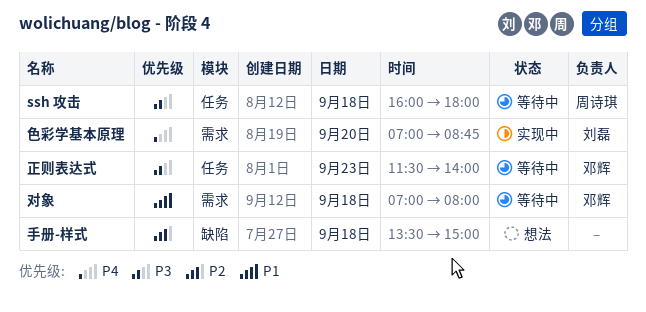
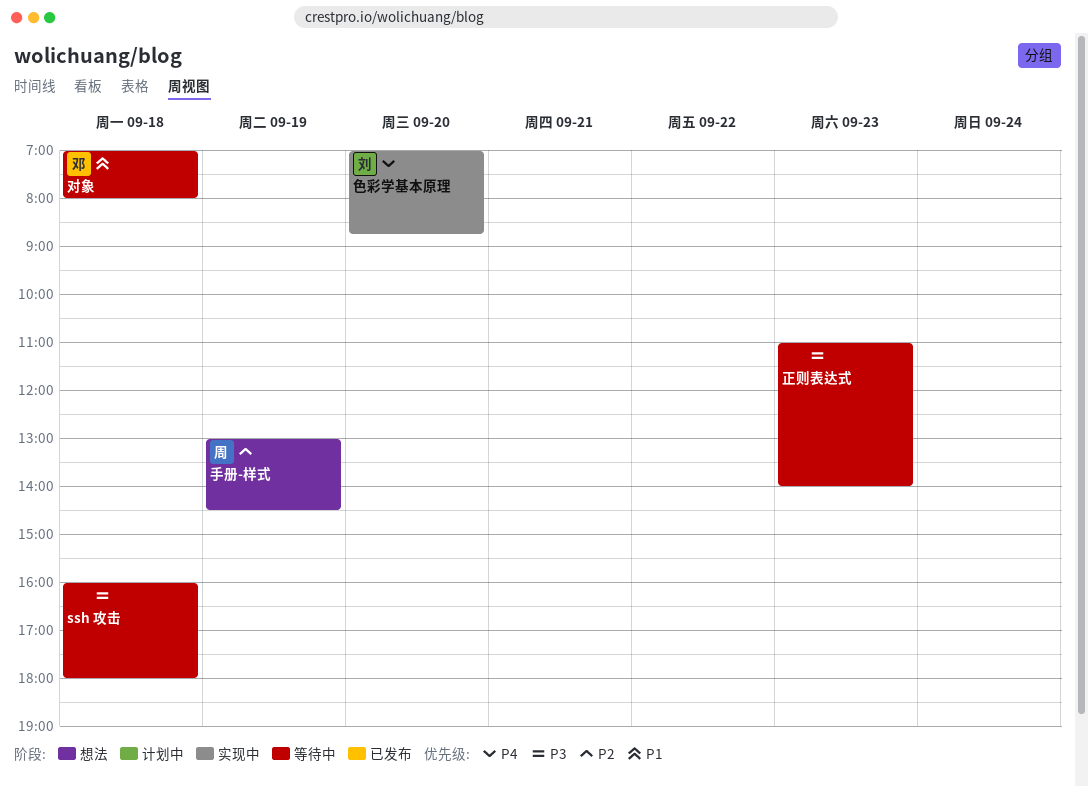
ssh 攻击, owner: 周诗琪 -> none
手册-样式, owner: none -> 周诗琪
手册-样式, day: Sep 18 -> Sep 19
手册-样式, begins: 13:30 -> 13:00
手册-样式, ends: 15:00 -> 14:30
正则表达式, owner: 邓辉 -> none
正则表达式, begins: 11:30 -> 11:00

